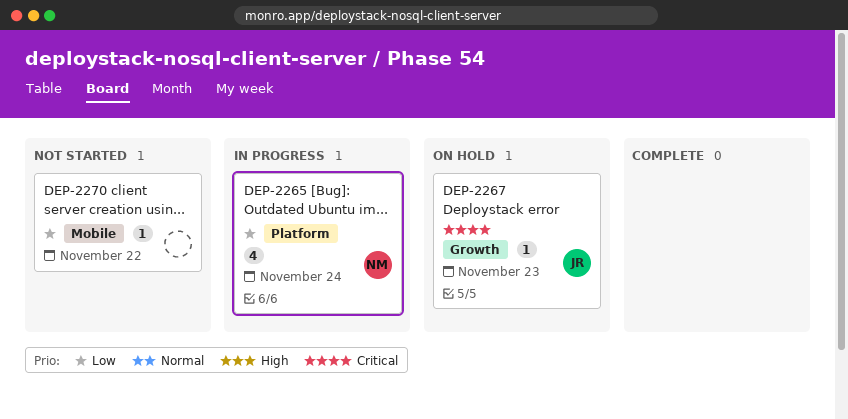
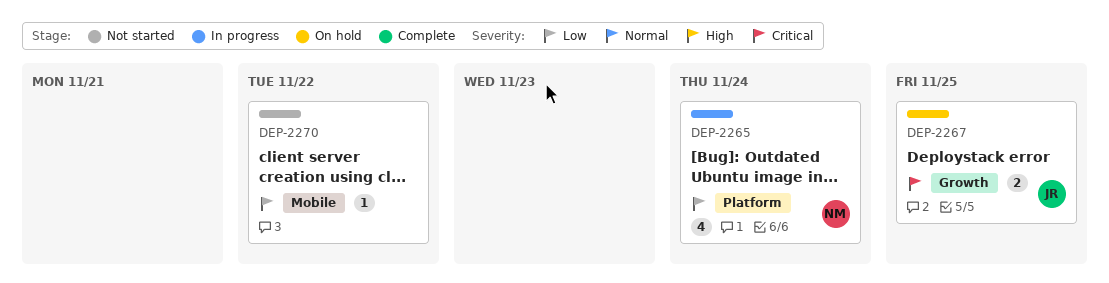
DEP-2267, estimate: 1 -> 2
DEP-2267, due: Nov 23 -> Nov 25

